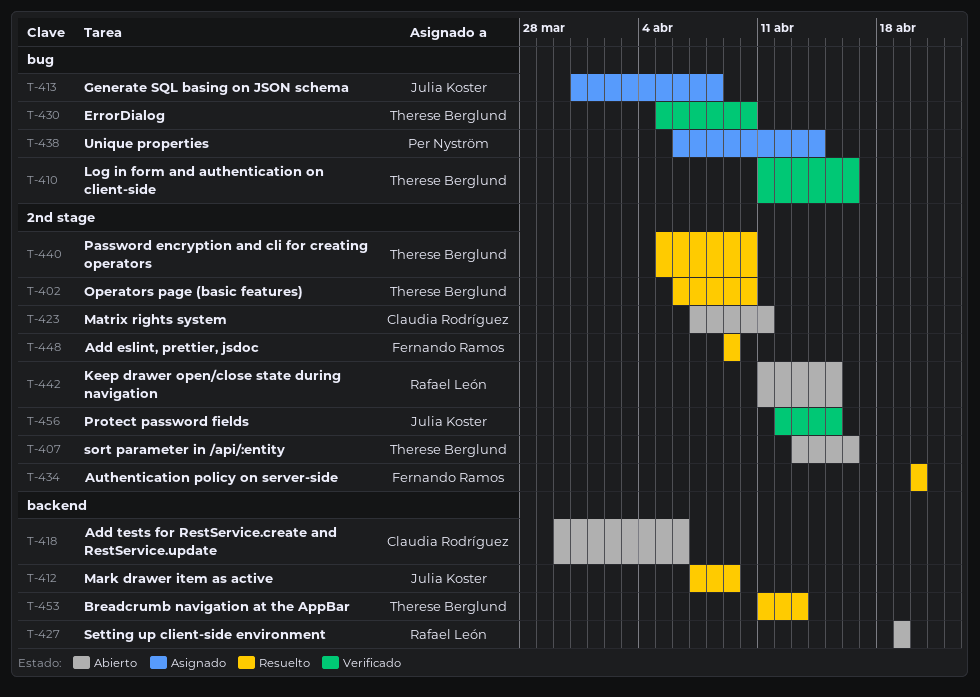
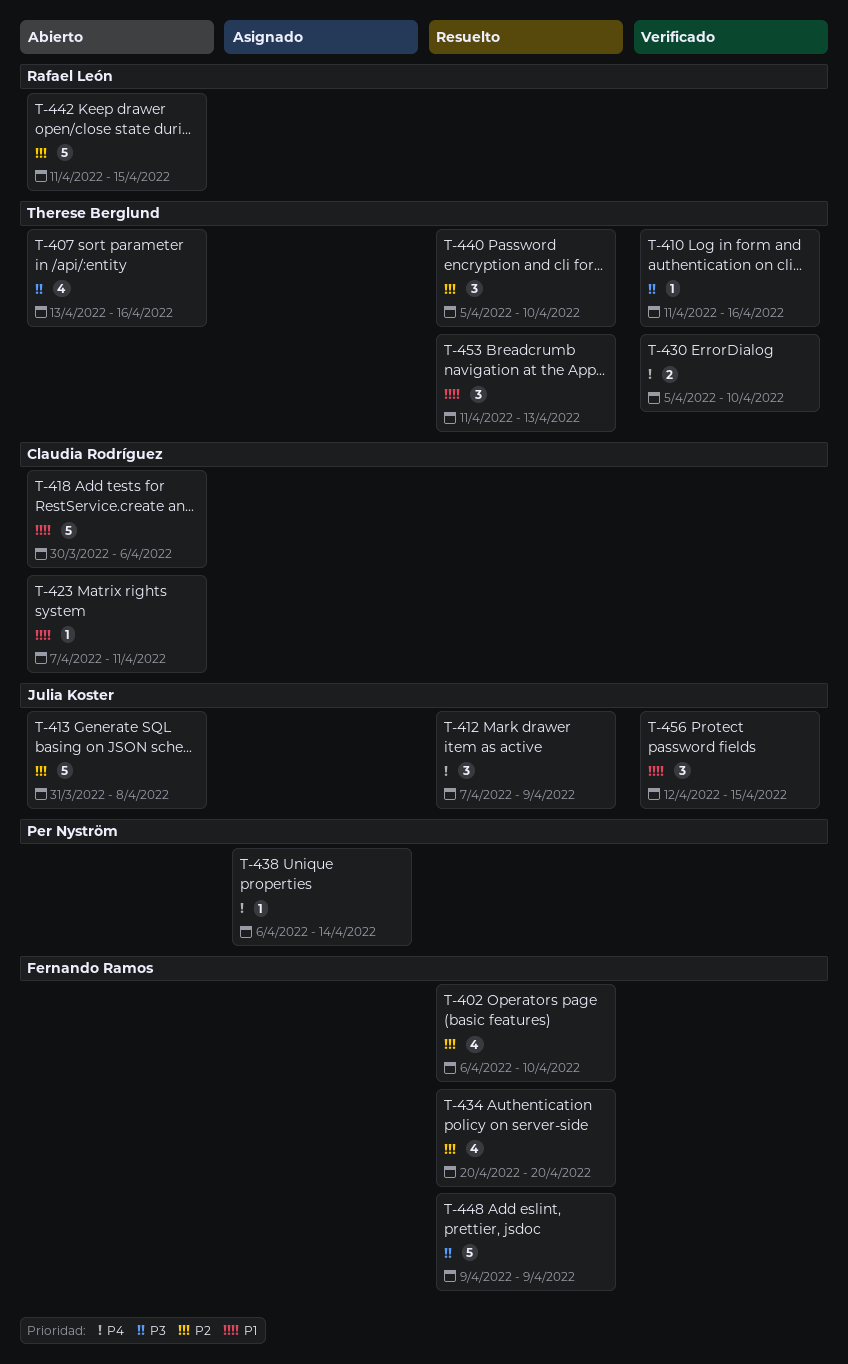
T-402, owner: Therese Berglund -> Fernando Ramos
T-413, status: Asignado -> Abierto
T-427: present -> none

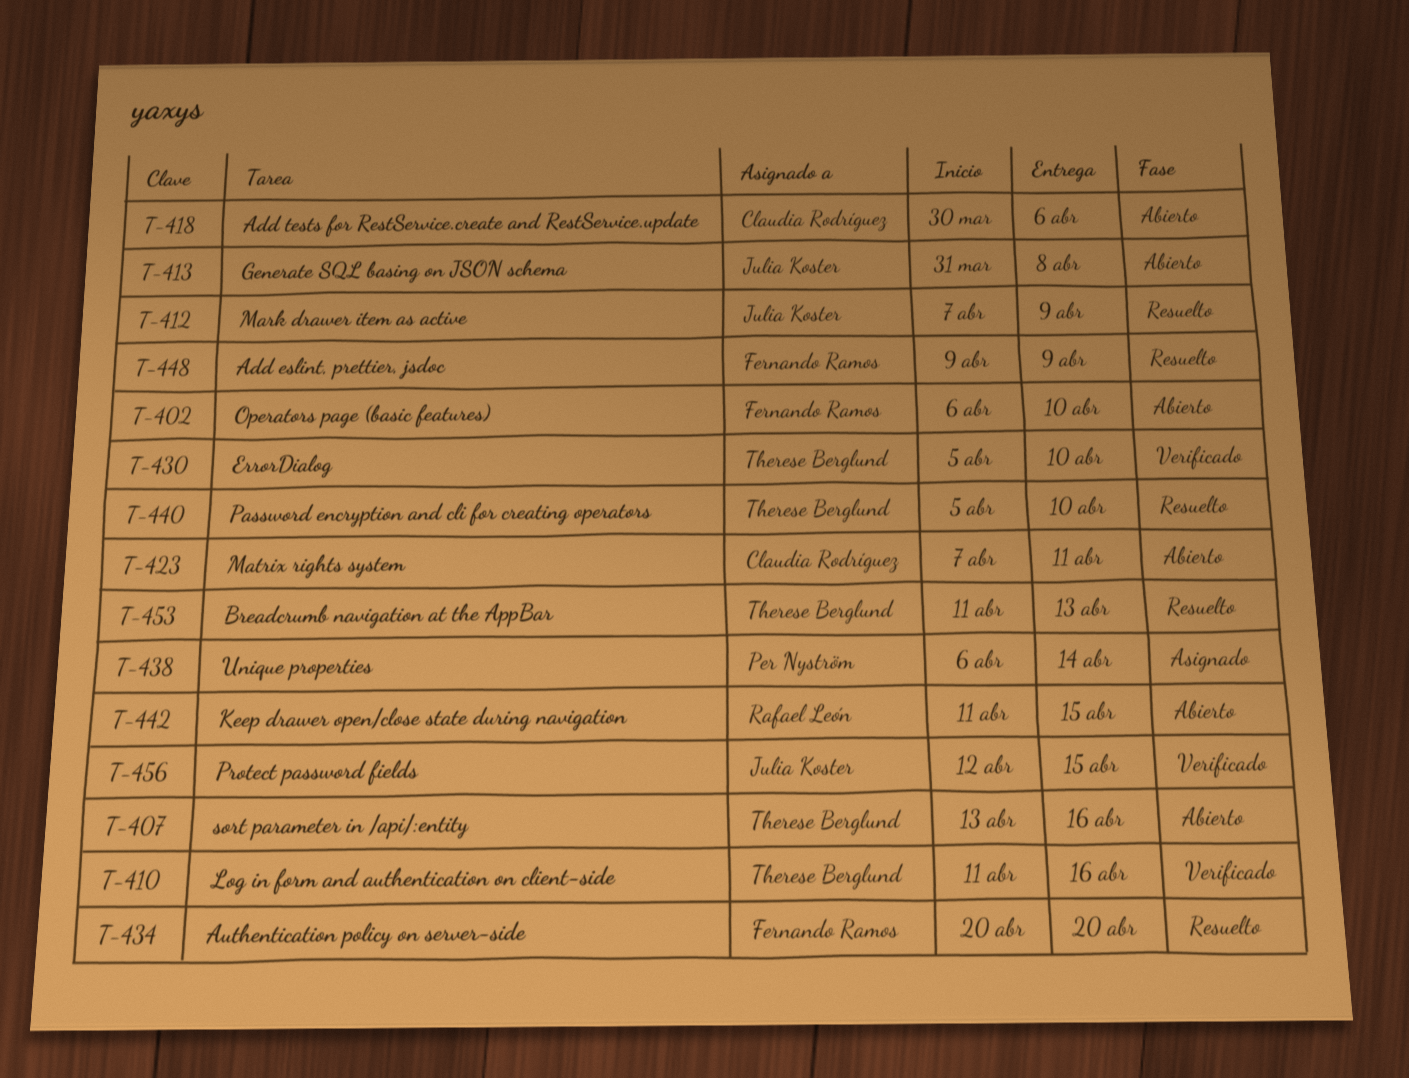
T-402, status: Resuelto -> Abierto

